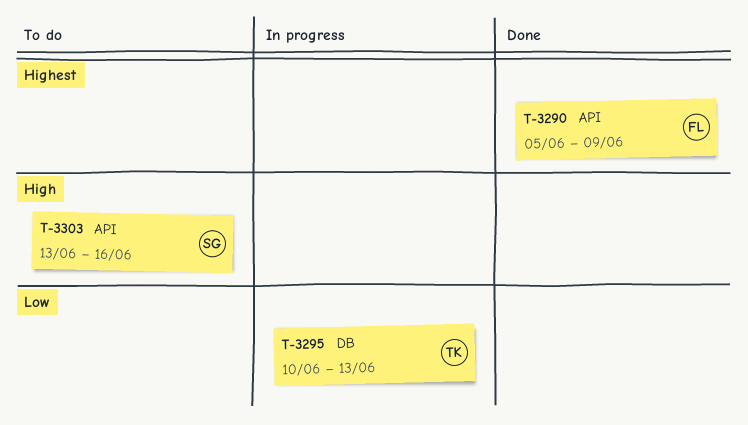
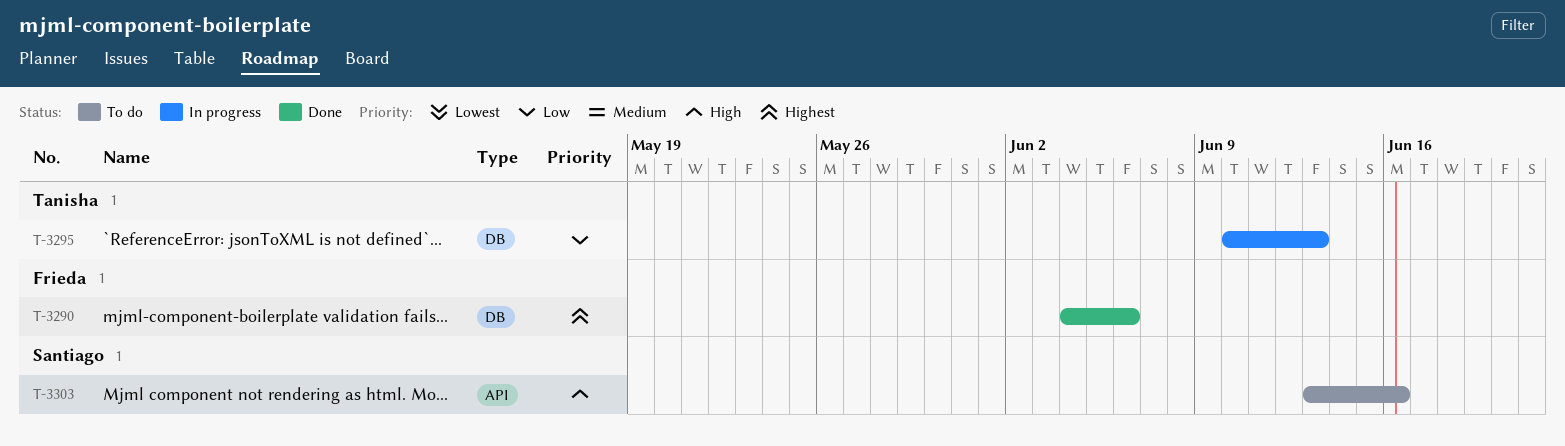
T-3290, label: API -> DB
T-3290, start: Jun 5 -> Jun 4
T-3290, due: Jun 9 -> Jun 6

